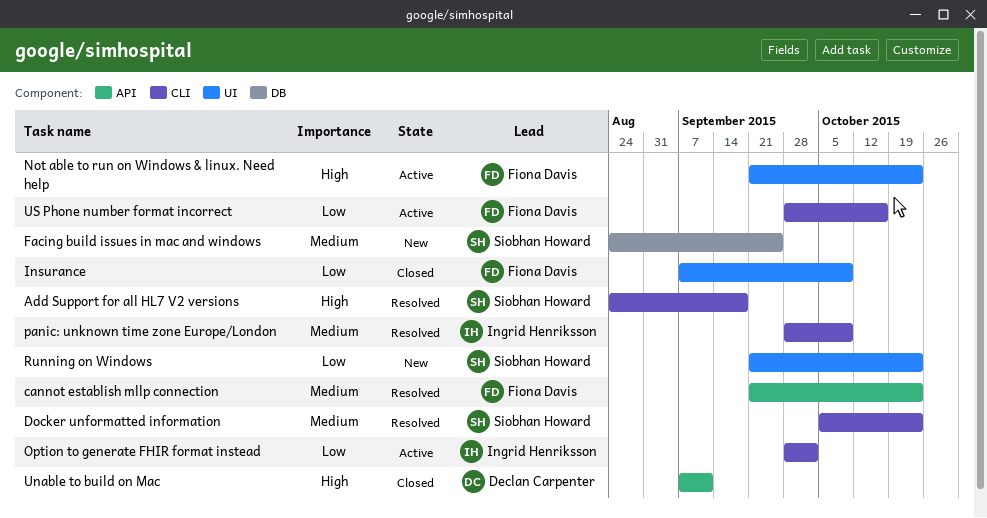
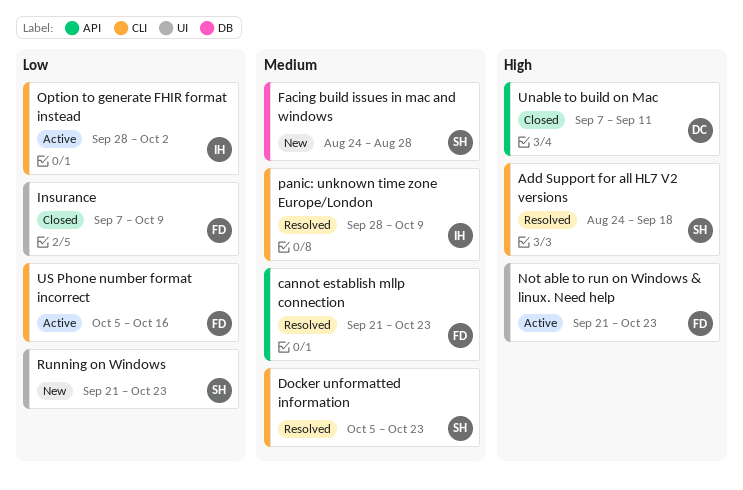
Facing build issues in mac and windows, due: Sep 25 -> Aug 28
US Phone number format incorrect, start: Sep 28 -> Oct 5

